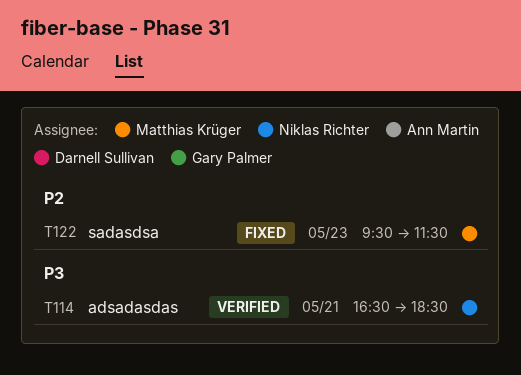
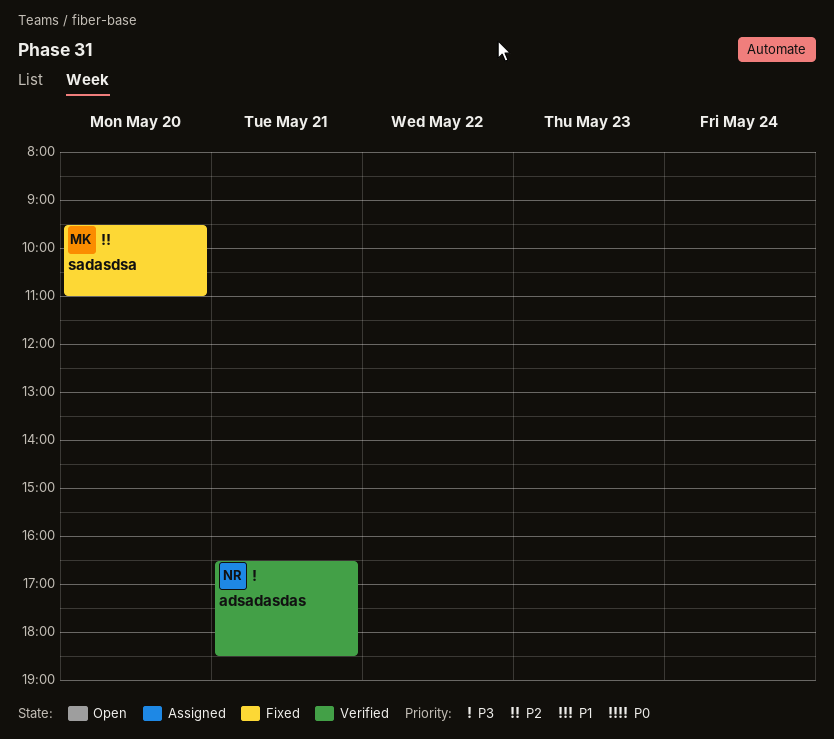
sadasdsa, day: May 23 -> May 20
sadasdsa, ends: 11:30 -> 11:00

